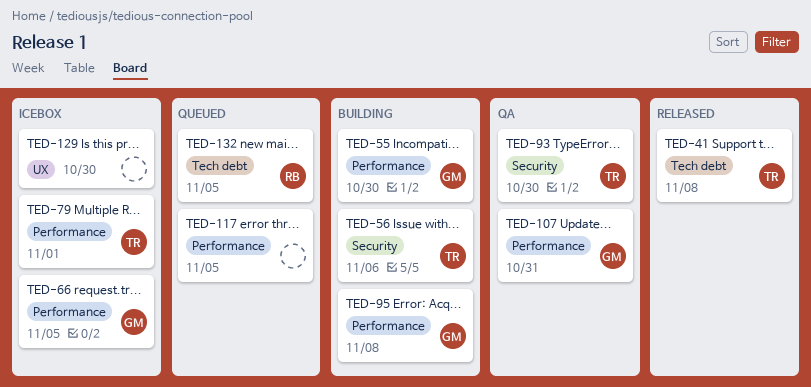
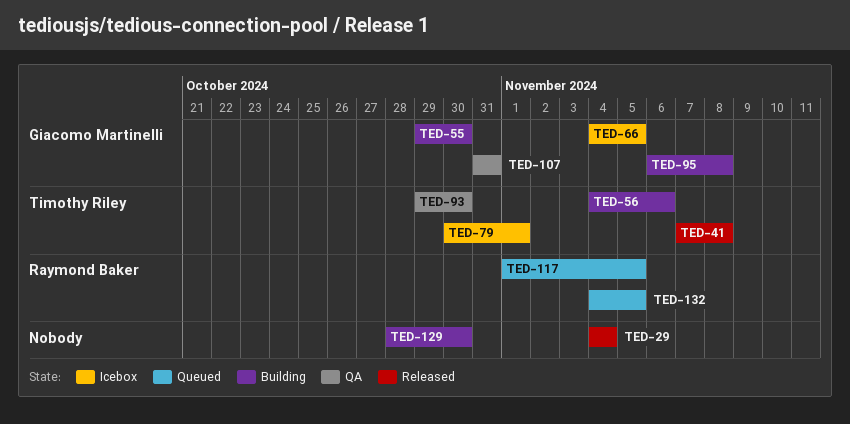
TED-29: none -> present
TED-117, owner: none -> Raymond Baker
TED-129, status: Icebox -> Building

